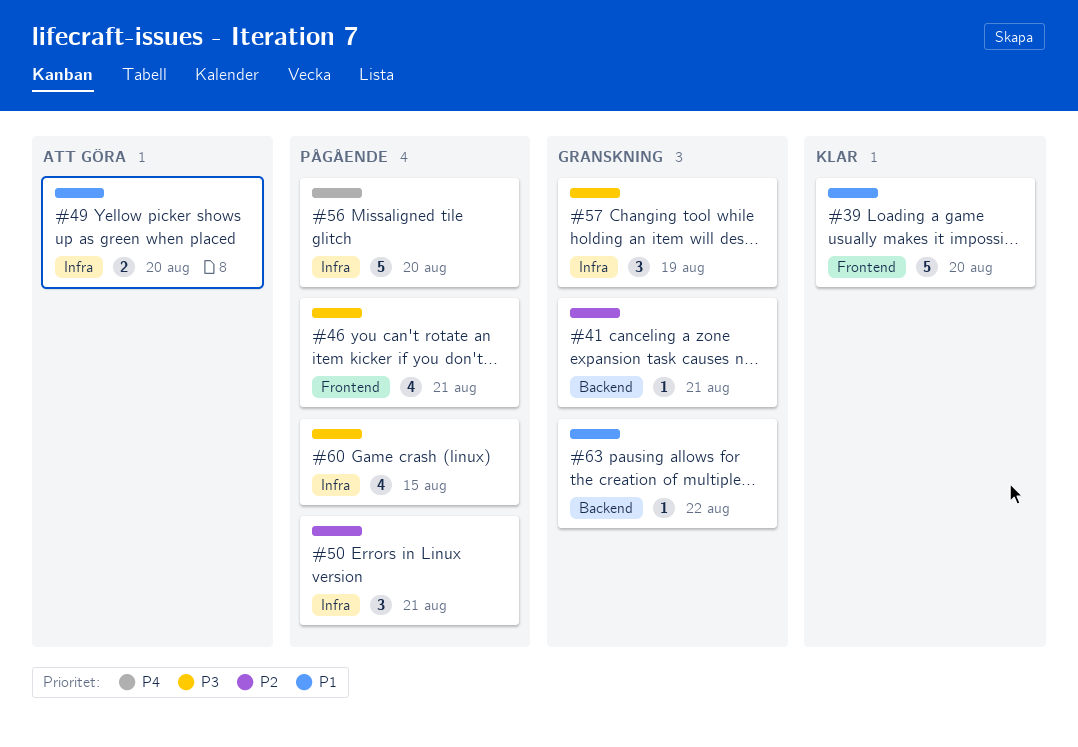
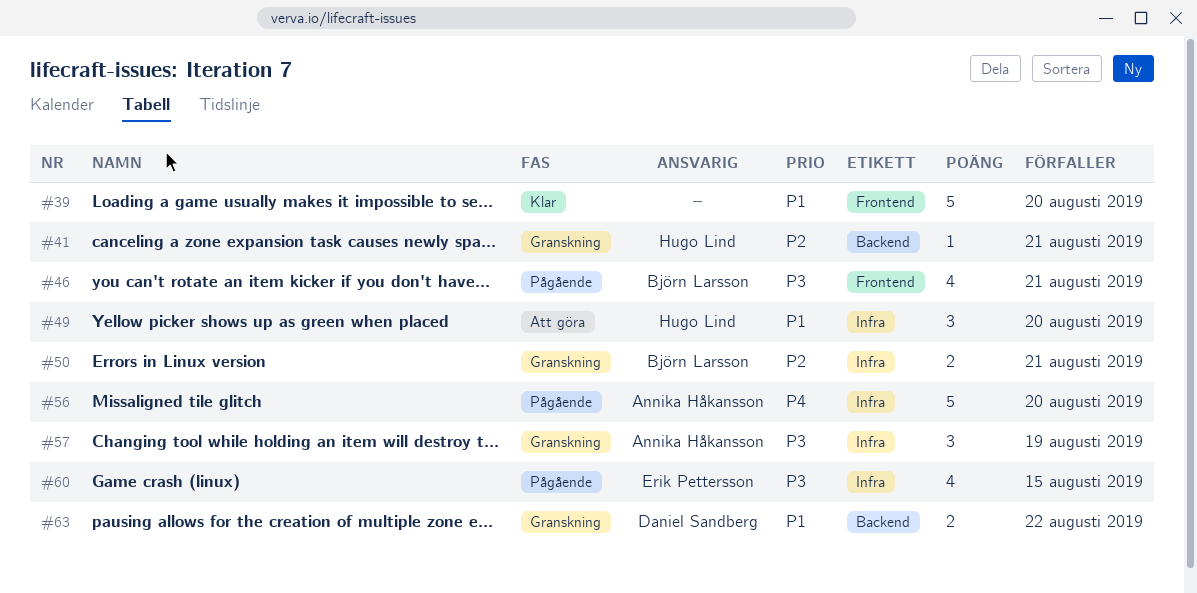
#49, estimate: 2 -> 3
#50, status: Pågående -> Granskning
#50, estimate: 3 -> 2
#63, estimate: 1 -> 2

